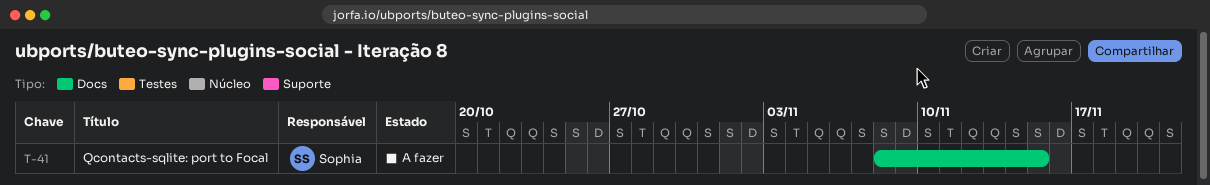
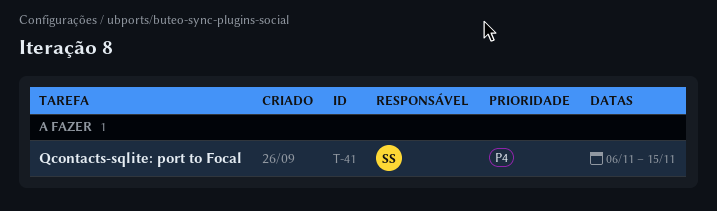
T-41, start: Nov 8 -> Nov 6

